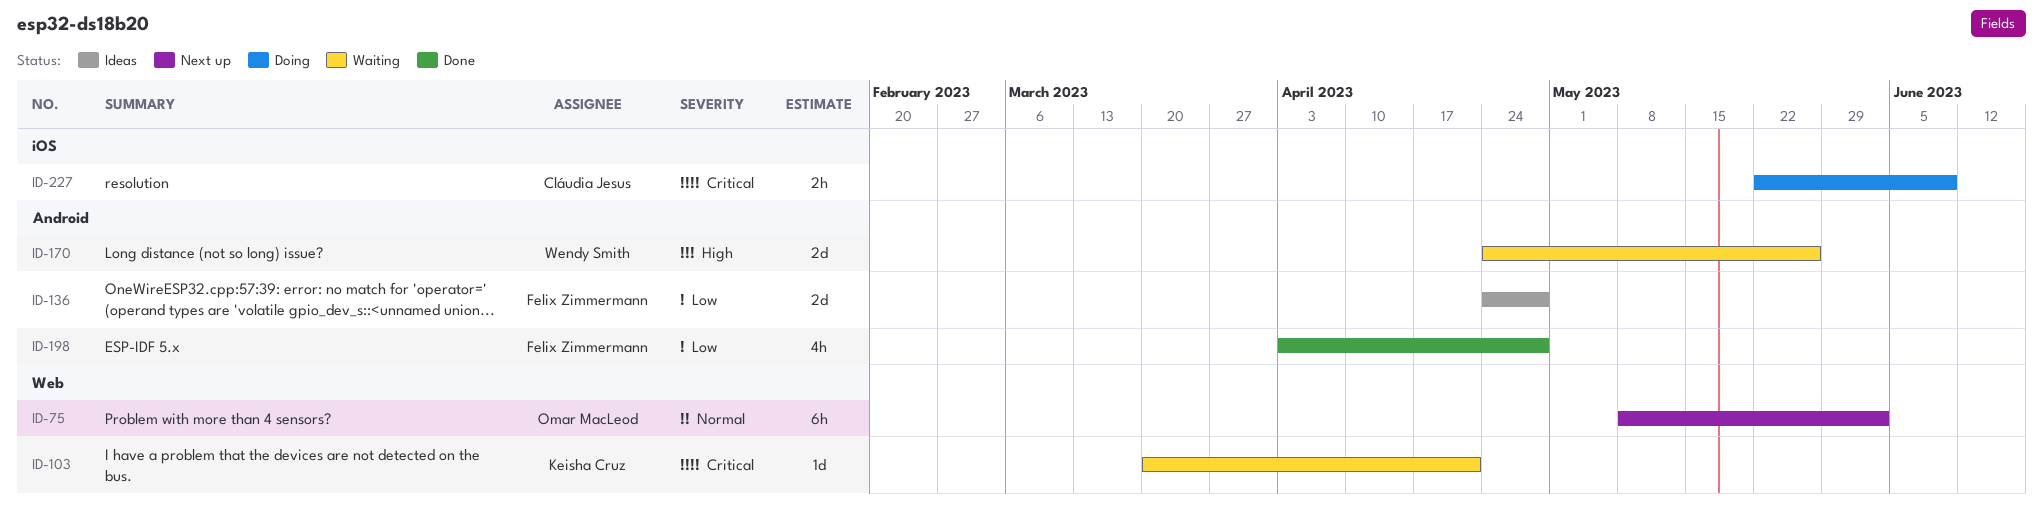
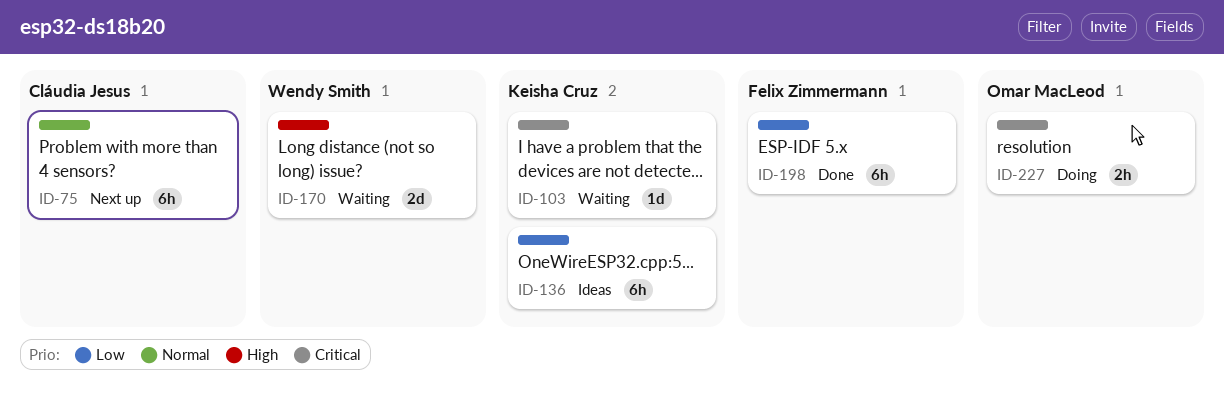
ID-75, owner: Omar MacLeod -> Cláudia Jesus
ID-136, owner: Felix Zimmermann -> Keisha Cruz
ID-136, estimate: 2d -> 6h
ID-198, estimate: 4h -> 6h
ID-227, owner: Cláudia Jesus -> Omar MacLeod

